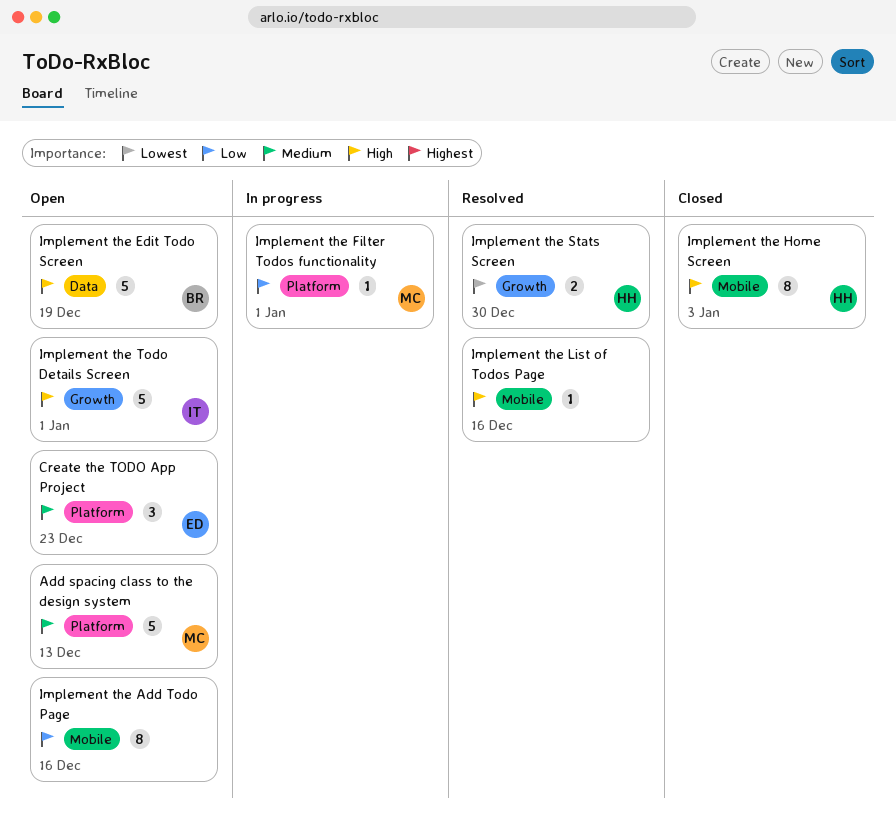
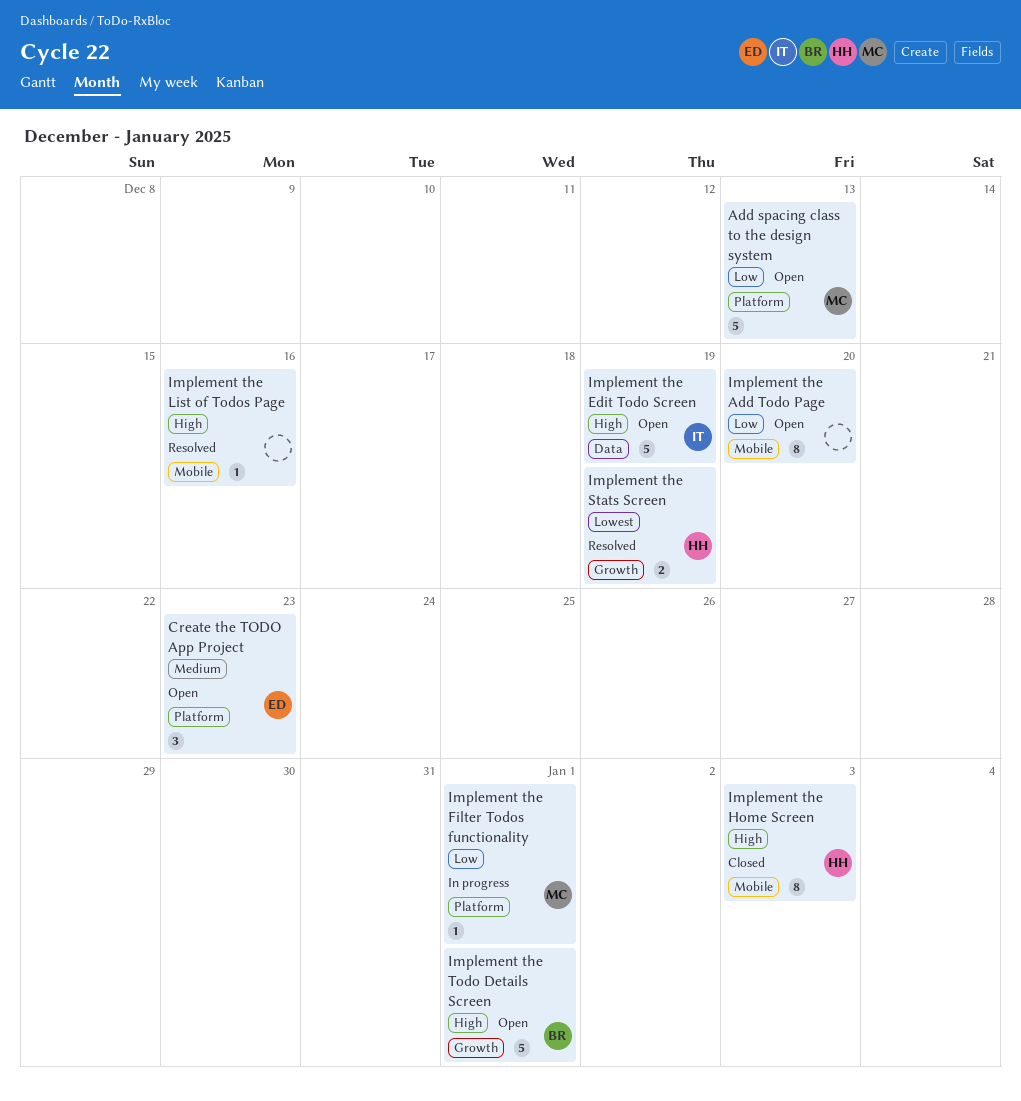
Add spacing class to the design system, priority: Medium -> Low
Implement the Add Todo Page, due: Dec 16 -> Dec 20
Implement the Edit Todo Screen, owner: BR -> IT
Implement the Stats Screen, due: Dec 30 -> Dec 19
Implement the Todo Details Screen, owner: IT -> BR

